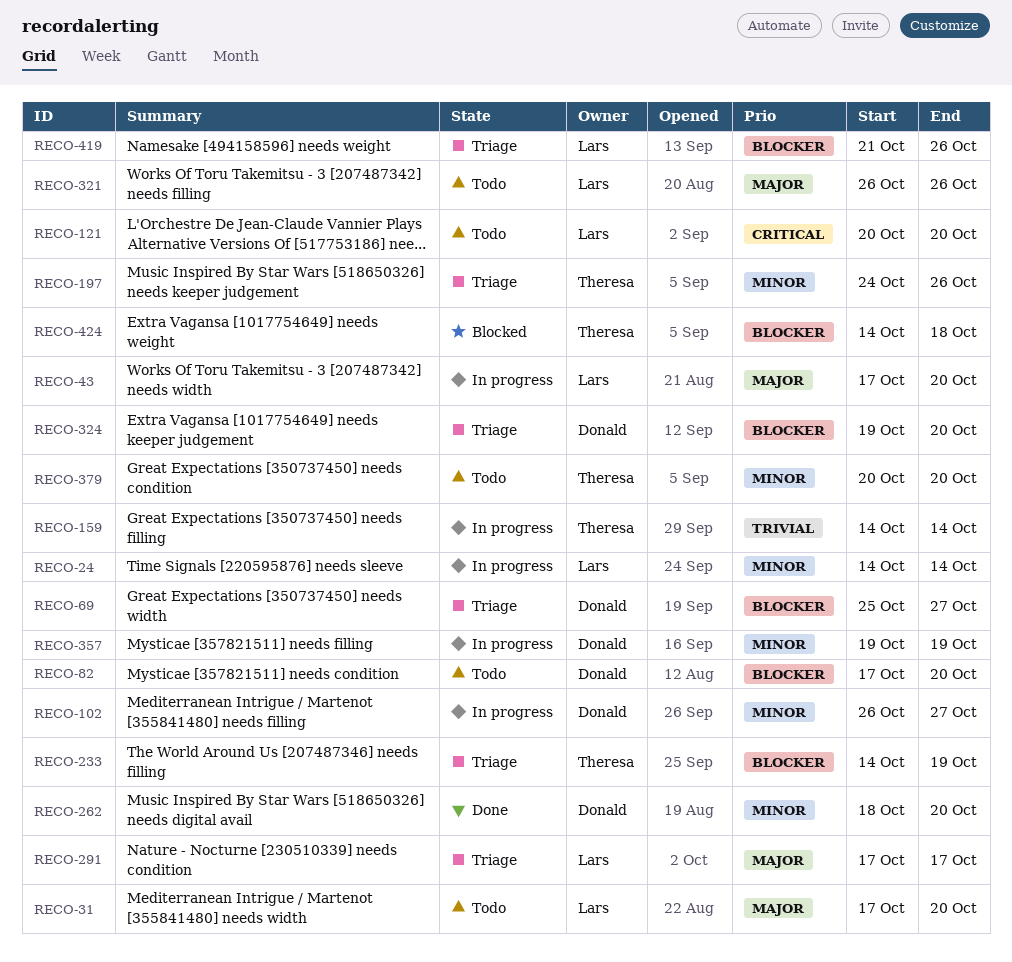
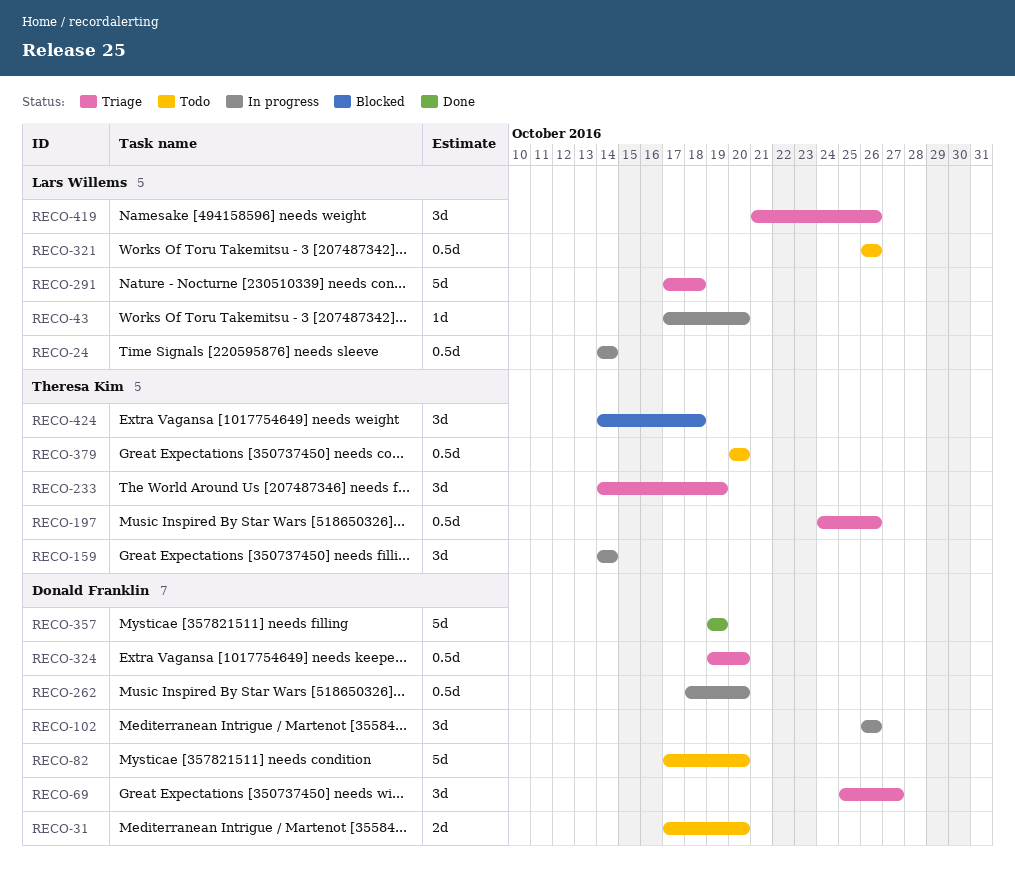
RECO-31, owner: Lars Willems -> Donald Franklin
RECO-102, due: Oct 27 -> Oct 26
RECO-121: present -> none
RECO-262, status: Done -> In progress
RECO-291, due: Oct 17 -> Oct 18
RECO-357, status: In progress -> Done

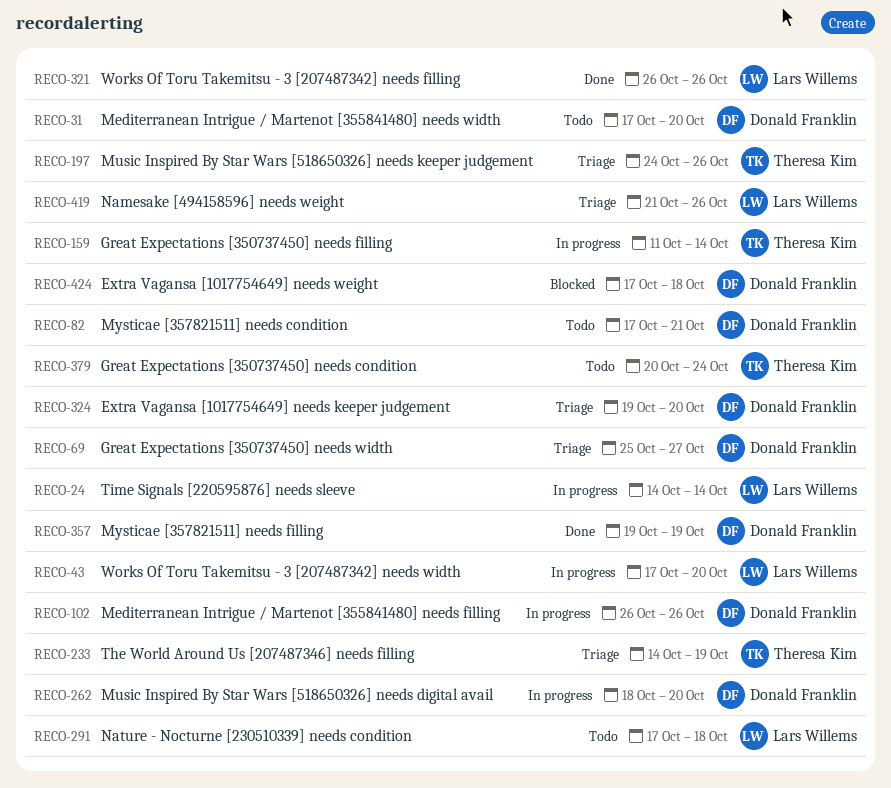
RECO-82, due: Oct 20 -> Oct 21
RECO-159, start: Oct 14 -> Oct 11
RECO-291, status: Triage -> Todo
RECO-321, status: Todo -> Done
RECO-379, due: Oct 20 -> Oct 24
RECO-424, owner: Theresa Kim -> Donald Franklin
RECO-424, start: Oct 14 -> Oct 17

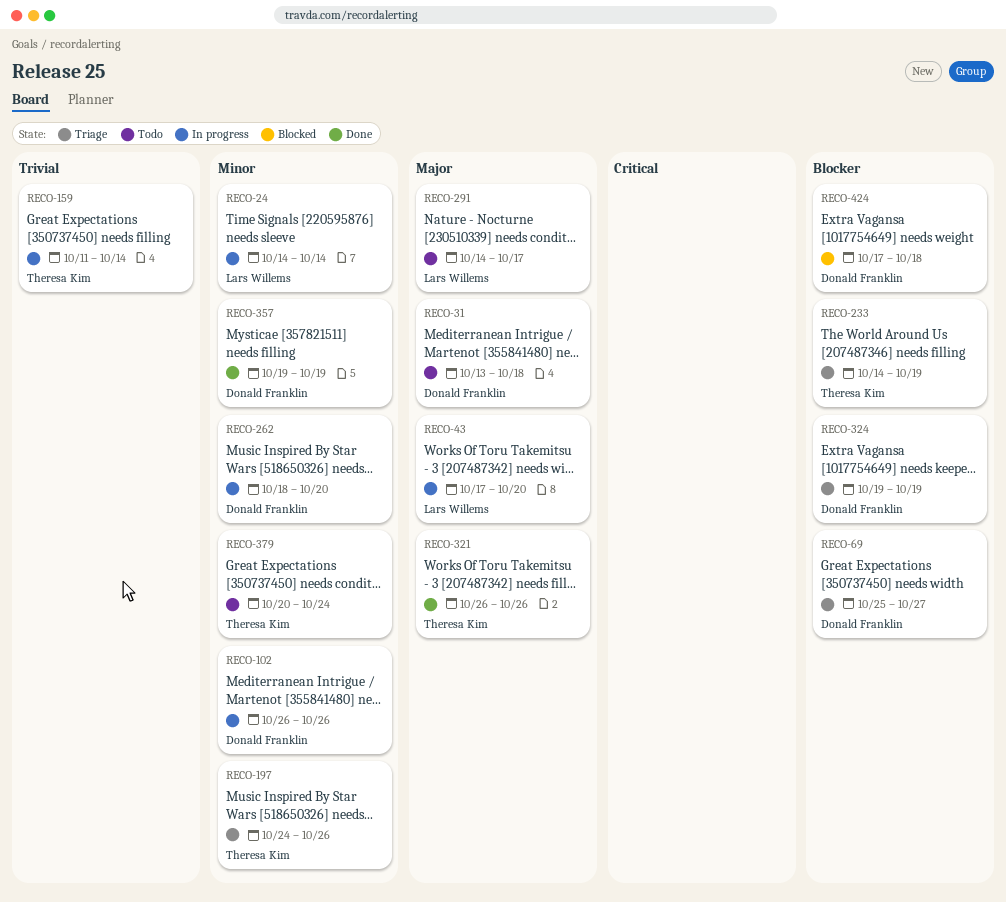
RECO-31, start: Oct 17 -> Oct 13
RECO-31, due: Oct 20 -> Oct 18
RECO-82: present -> none
RECO-291, start: Oct 17 -> Oct 14
RECO-291, due: Oct 18 -> Oct 17
RECO-321, owner: Lars Willems -> Theresa Kim
RECO-324, due: Oct 20 -> Oct 19
RECO-419: present -> none

